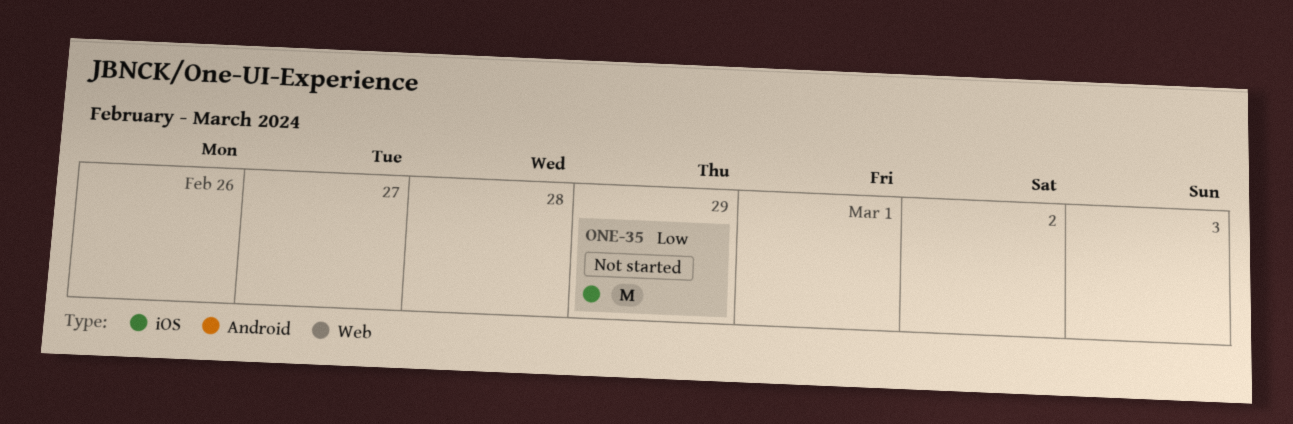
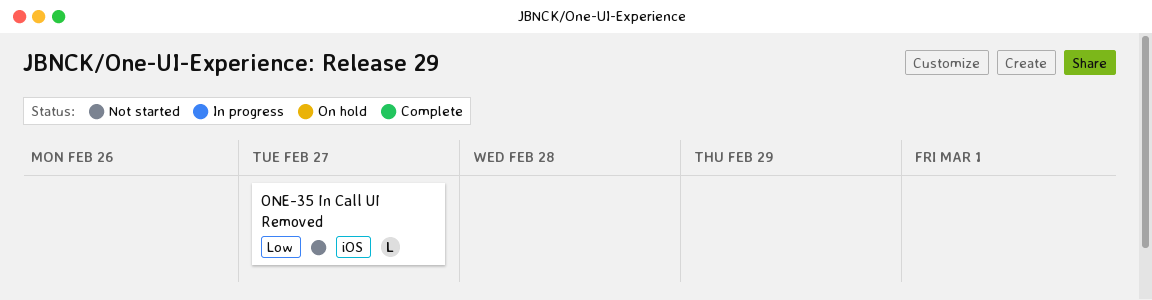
ONE-35, estimate: M -> L
ONE-35, due: Feb 29 -> Feb 27

